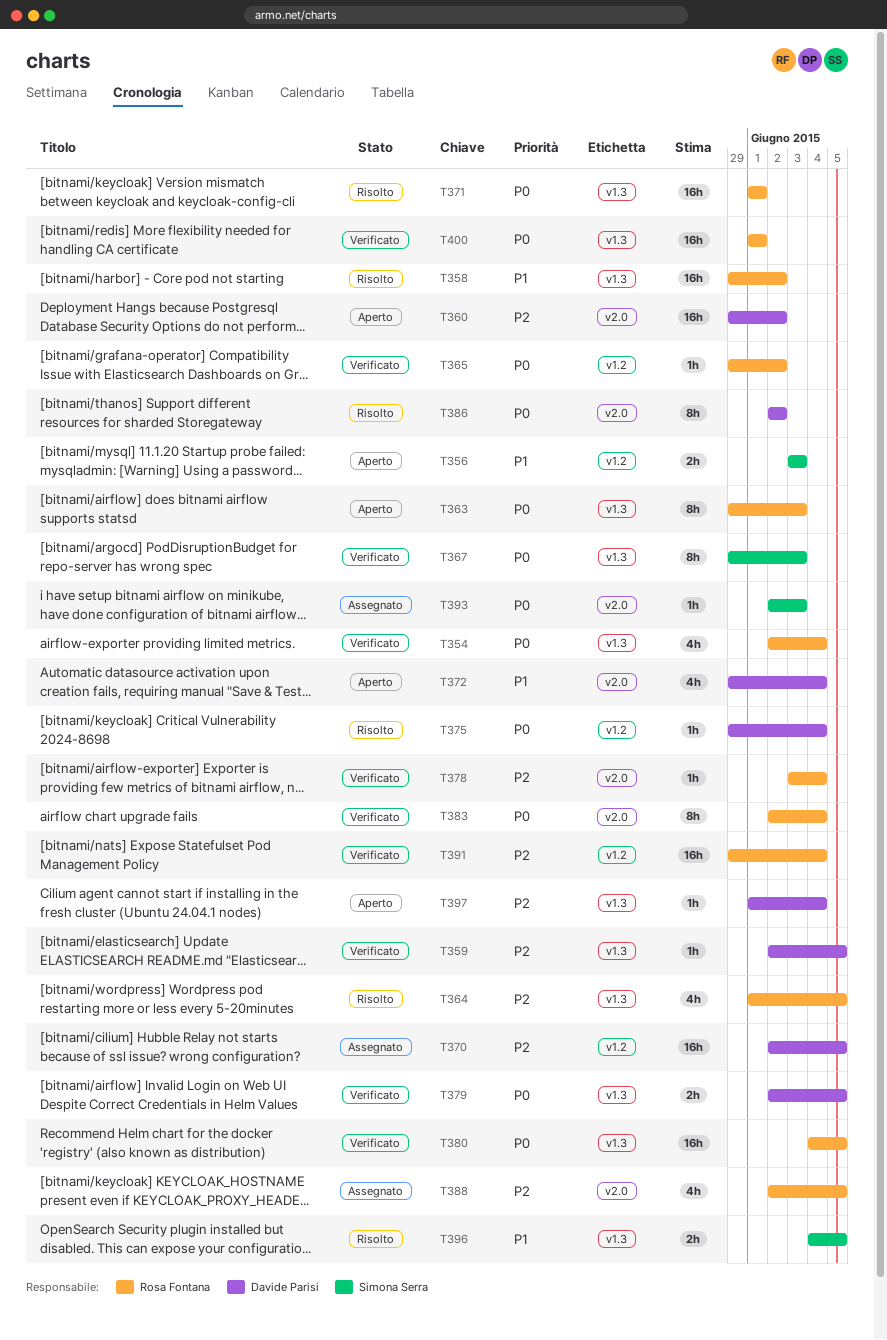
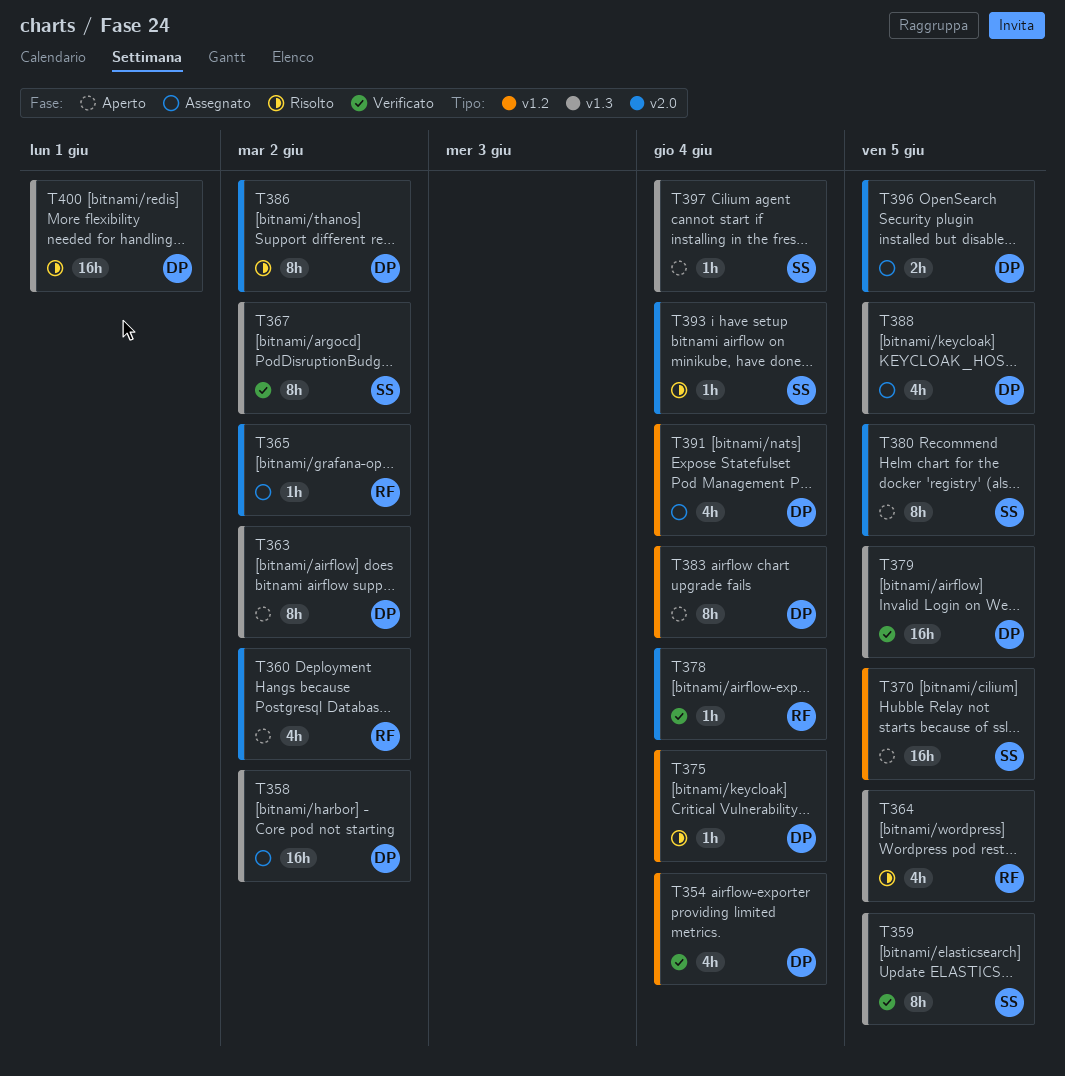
T354, owner: Rosa Fontana -> Davide Parisi
T354, label: v1.3 -> v1.2
T356: present -> none
T358, status: Risolto -> Assegnato
T358, owner: Rosa Fontana -> Davide Parisi
T359, owner: Davide Parisi -> Simona Serra
T359, estimate: 1h -> 8h
T360, owner: Davide Parisi -> Rosa Fontana
T360, estimate: 16h -> 4h
T363, owner: Rosa Fontana -> Davide Parisi
T363, due: Jun 3 -> Jun 2
T365, status: Verificato -> Assegnato
T365, label: v1.2 -> v2.0
T367, due: Jun 3 -> Jun 2
T370, status: Assegnato -> Aperto
T370, owner: Davide Parisi -> Simona Serra
T371: present -> none
T372: present -> none
T379, estimate: 2h -> 16h
T380, status: Verificato -> Aperto
T380, owner: Rosa Fontana -> Simona Serra
T380, label: v1.3 -> v2.0
T380, estimate: 16h -> 8h
T383, status: Verificato -> Aperto
T383, owner: Rosa Fontana -> Davide Parisi
T383, label: v2.0 -> v1.2
T388, owner: Rosa Fontana -> Davide Parisi
T388, label: v2.0 -> v1.3
T391, status: Verificato -> Assegnato
T391, owner: Rosa Fontana -> Davide Parisi
T391, estimate: 16h -> 4h
T393, status: Assegnato -> Risolto
T393, due: Jun 3 -> Jun 4
T396, status: Risolto -> Assegnato
T396, owner: Simona Serra -> Davide Parisi
T396, label: v1.3 -> v2.0
T397, owner: Davide Parisi -> Simona Serra
T400, status: Verificato -> Risolto
T400, owner: Rosa Fontana -> Davide Parisi

